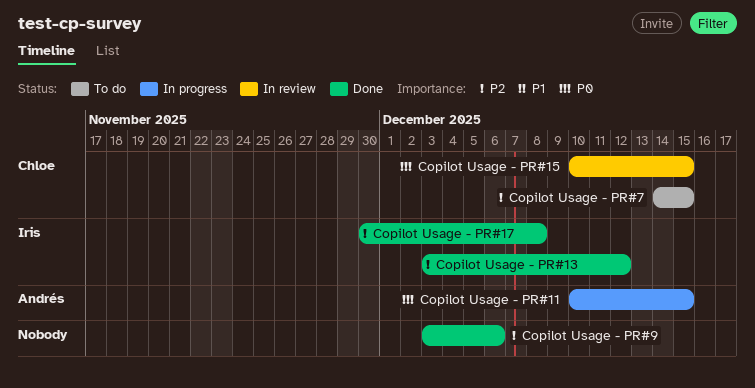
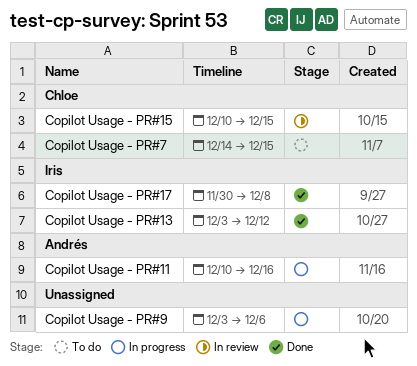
Copilot Usage - PR#11, due: Dec 15 -> Dec 16
Copilot Usage - PR#9, status: Done -> In progress

